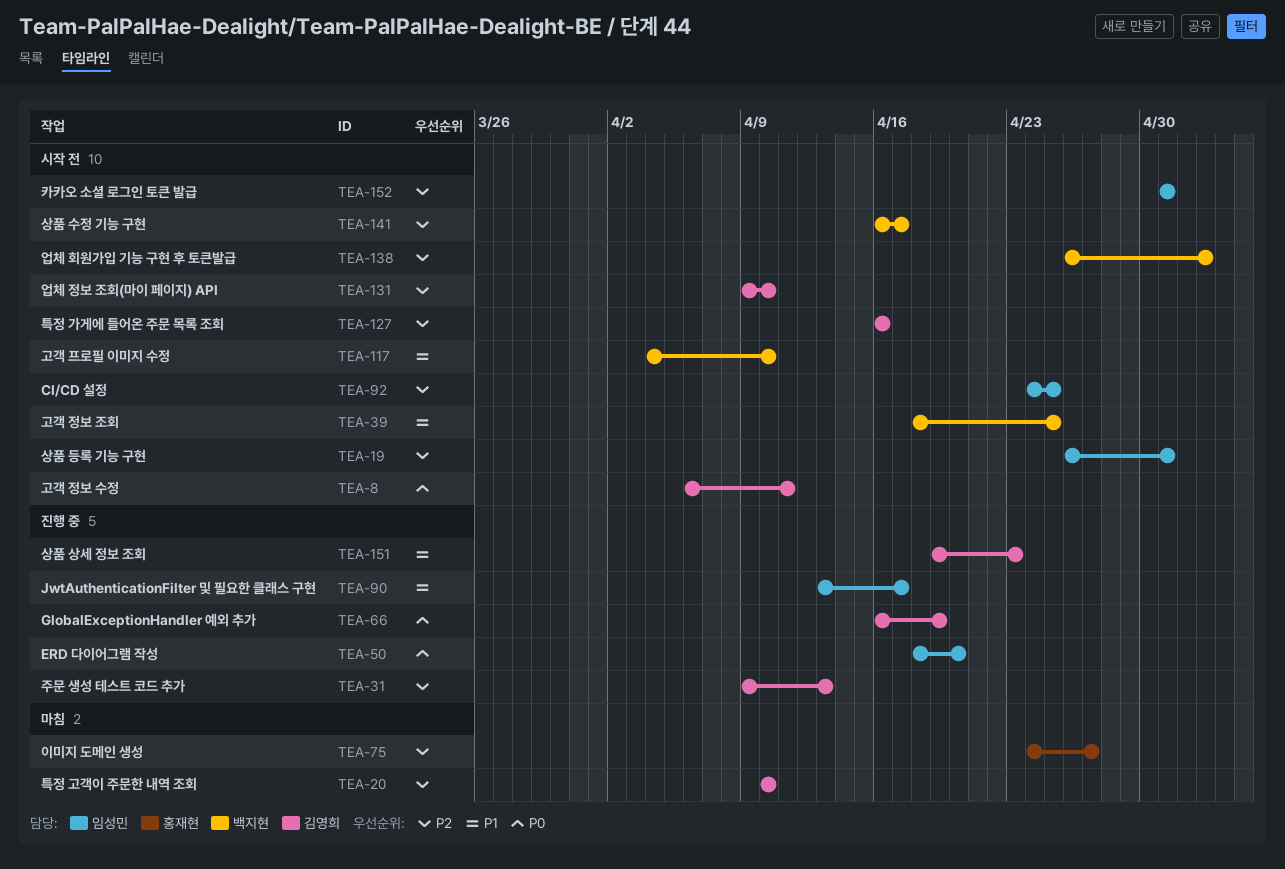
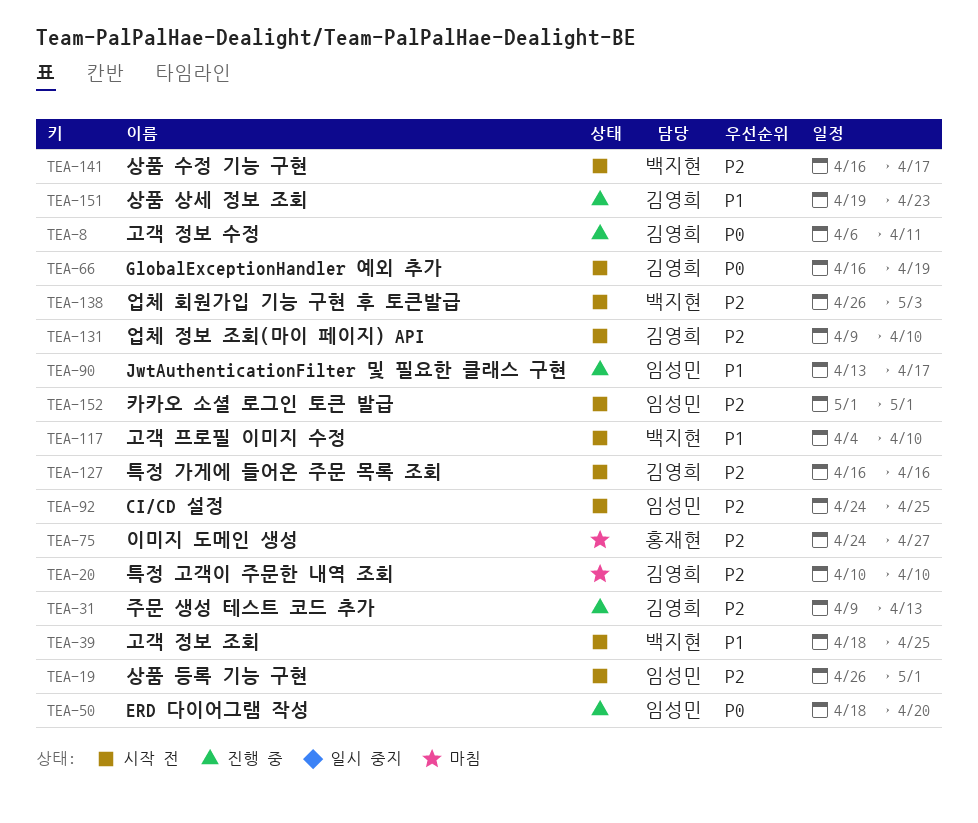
TEA-8, status: 시작 전 -> 진행 중
TEA-66, status: 진행 중 -> 시작 전

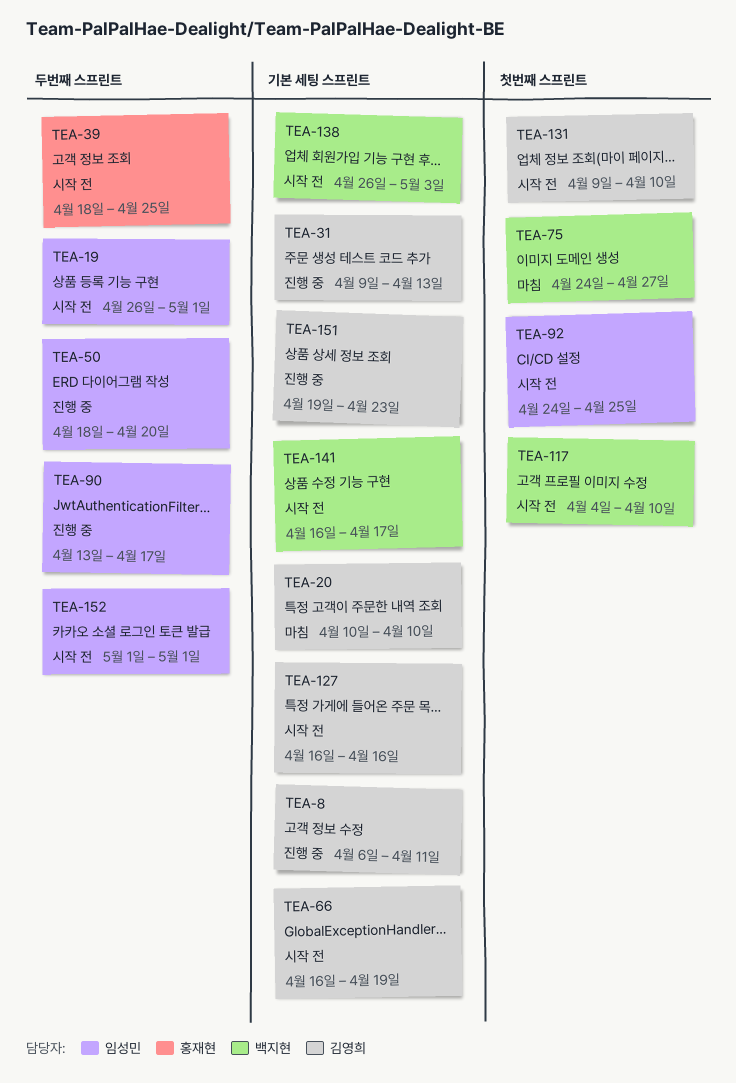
TEA-39, owner: 백지현 -> 홍재현
TEA-75, owner: 홍재현 -> 백지현

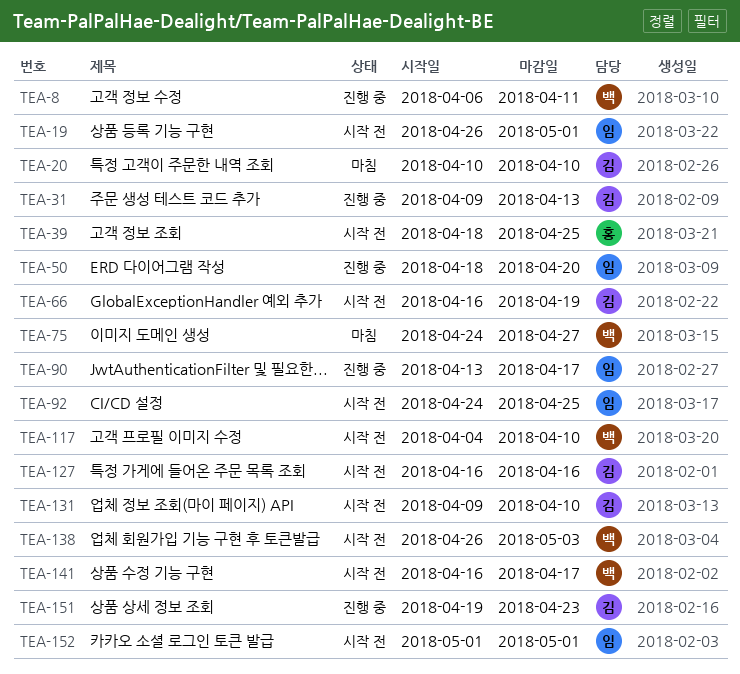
TEA-8, owner: 김영희 -> 백지현

